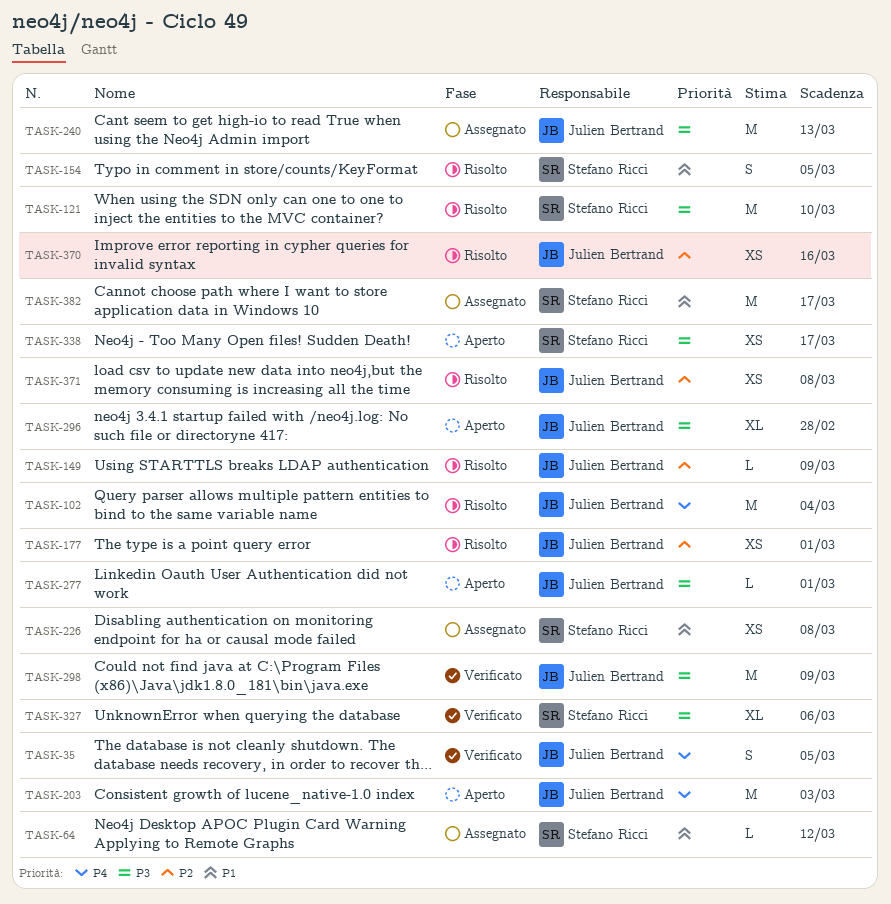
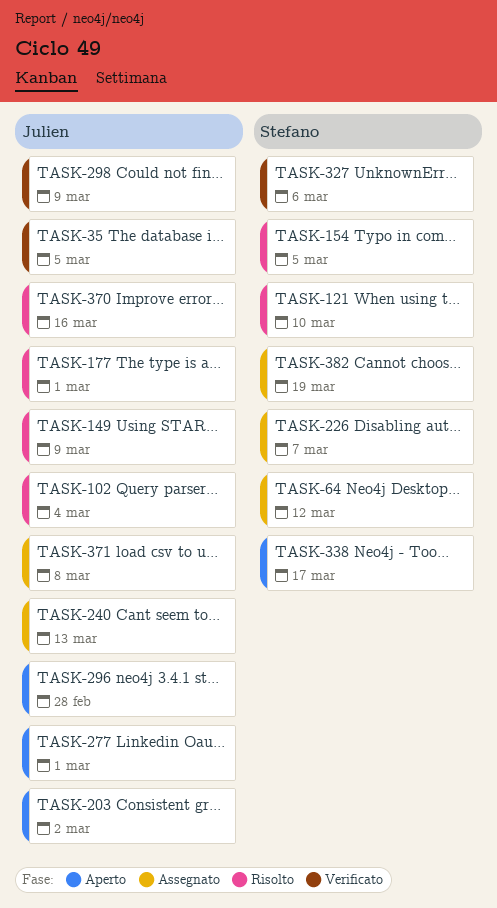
TASK-203, due: Mar 3 -> Mar 2
TASK-226, due: Mar 8 -> Mar 7
TASK-371, status: Risolto -> Assegnato
TASK-382, due: Mar 17 -> Mar 19

